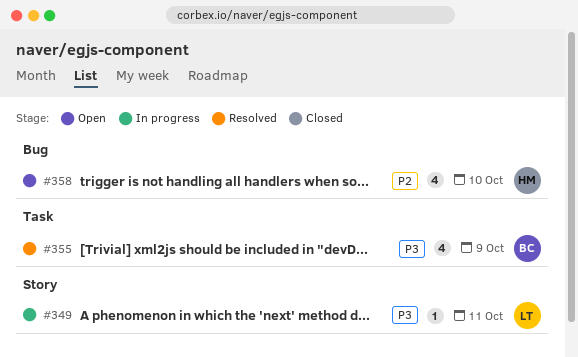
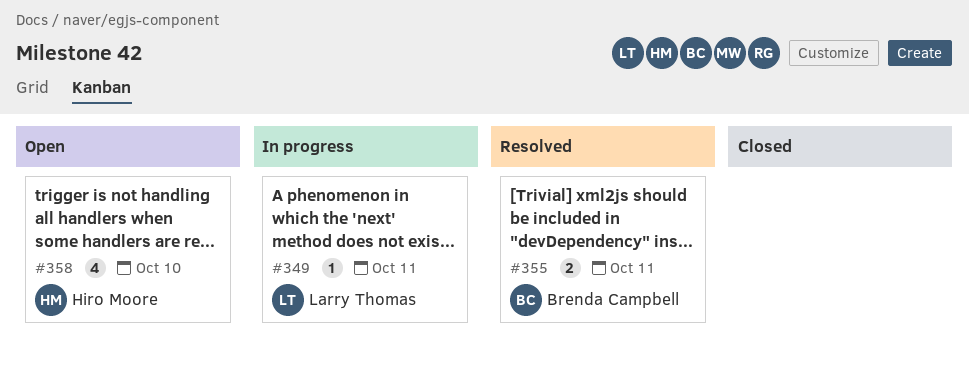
#355, estimate: 4 -> 2
#355, due: Oct 9 -> Oct 11

